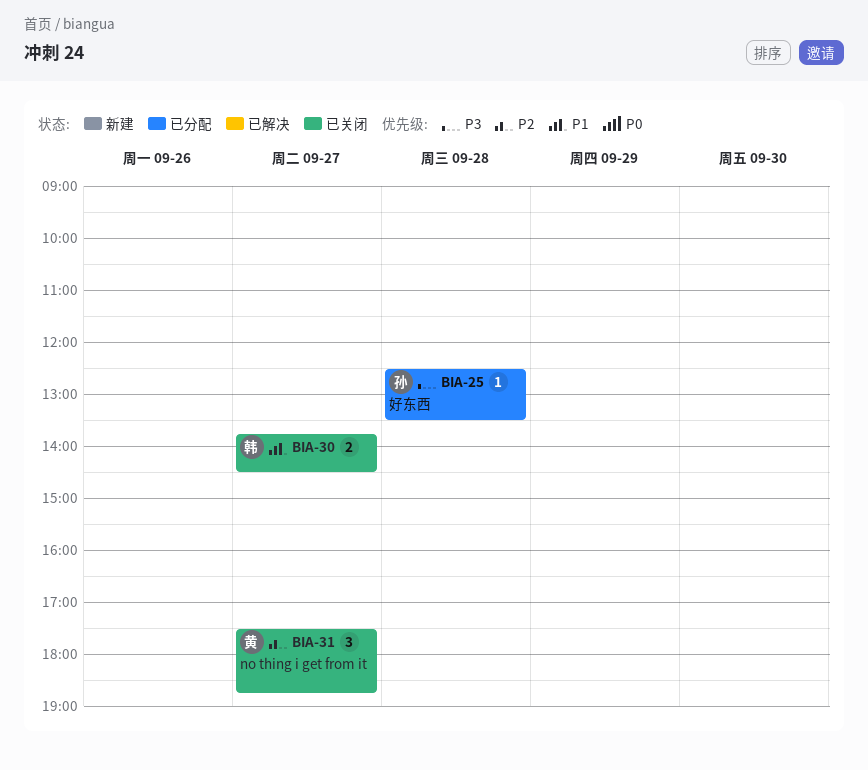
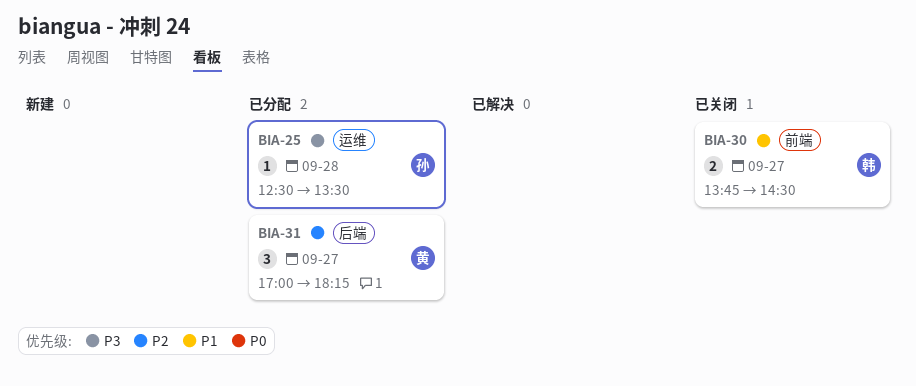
BIA-31, status: 已关闭 -> 已分配
BIA-31, begins: 17:30 -> 17:00
BIA-31, ends: 18:45 -> 18:15

